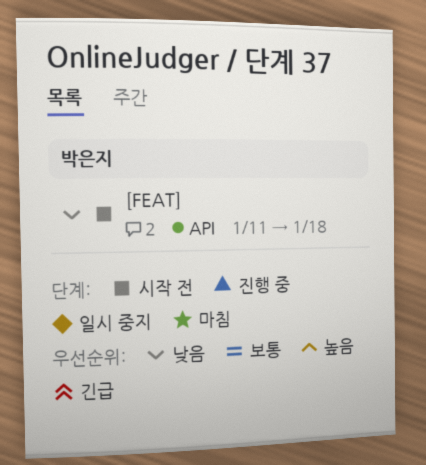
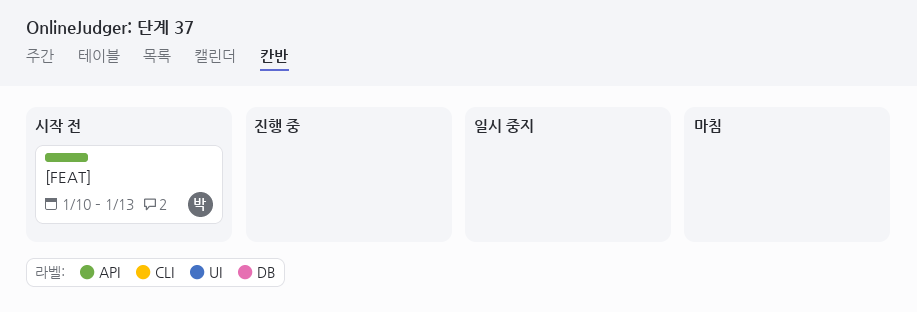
[FEAT], start: Jan 11 -> Jan 10
[FEAT], due: Jan 18 -> Jan 13

